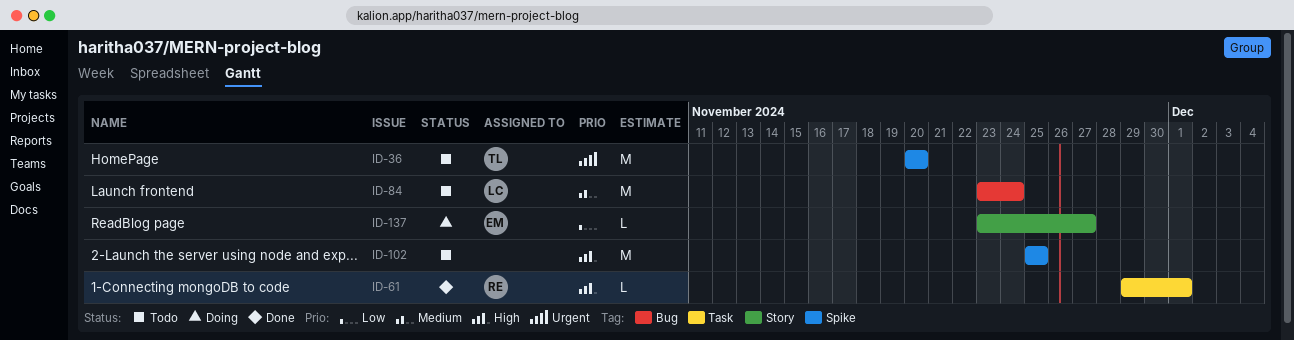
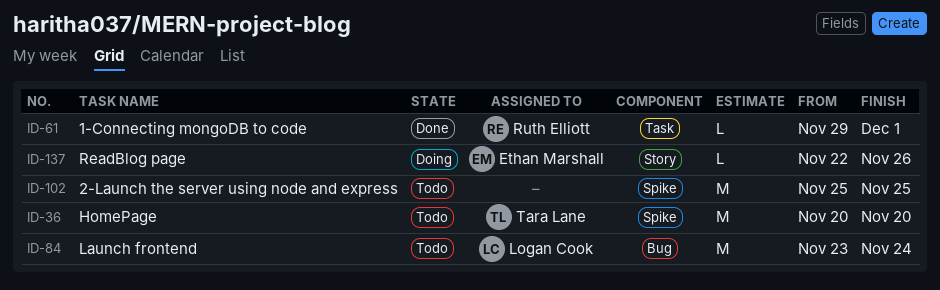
ID-137, start: Nov 23 -> Nov 22
ID-137, due: Nov 27 -> Nov 26

